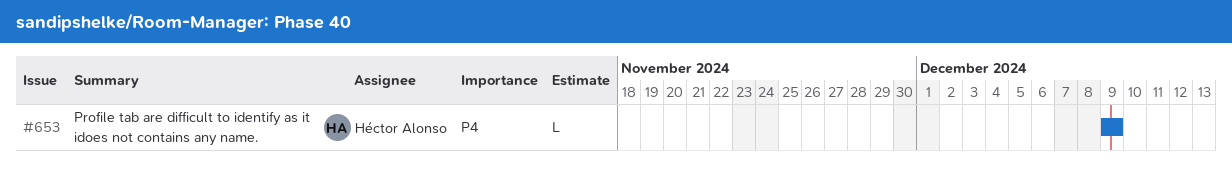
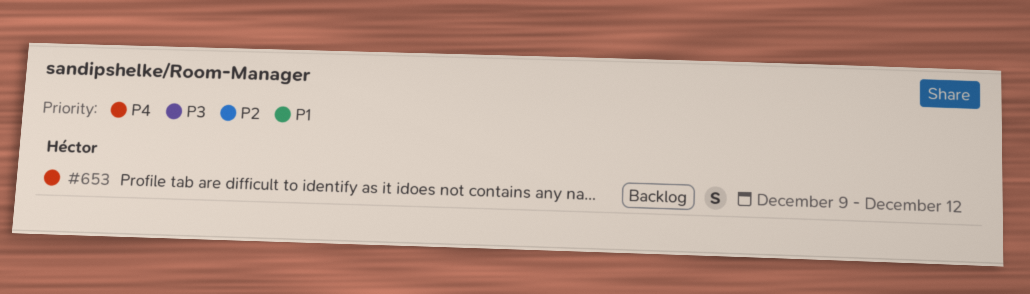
#653, estimate: L -> S
#653, due: Dec 9 -> Dec 12

